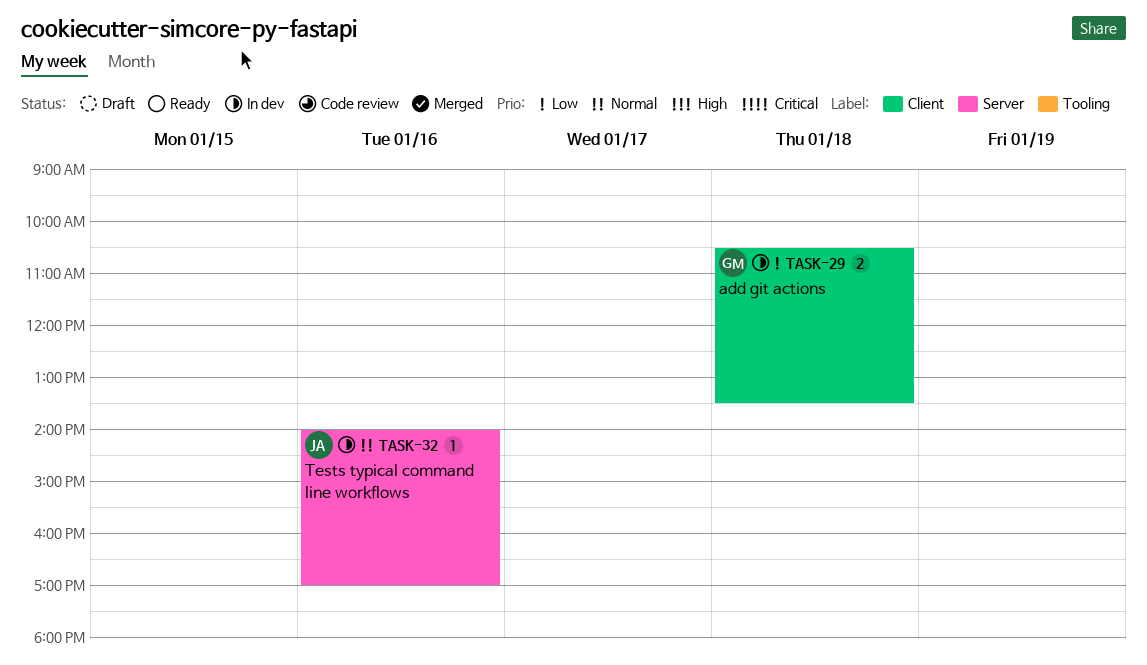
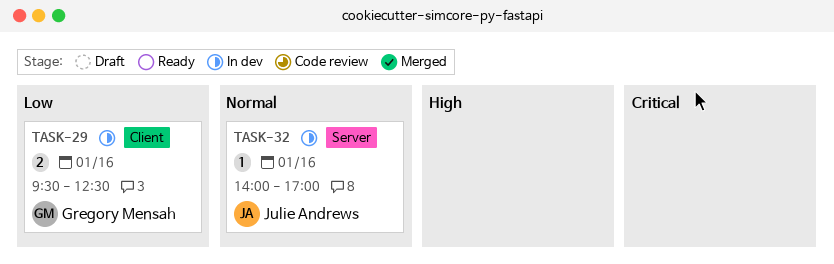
TASK-29, day: Jan 18 -> Jan 16
TASK-29, begins: 10:30 -> 09:30
TASK-29, ends: 13:30 -> 12:30

